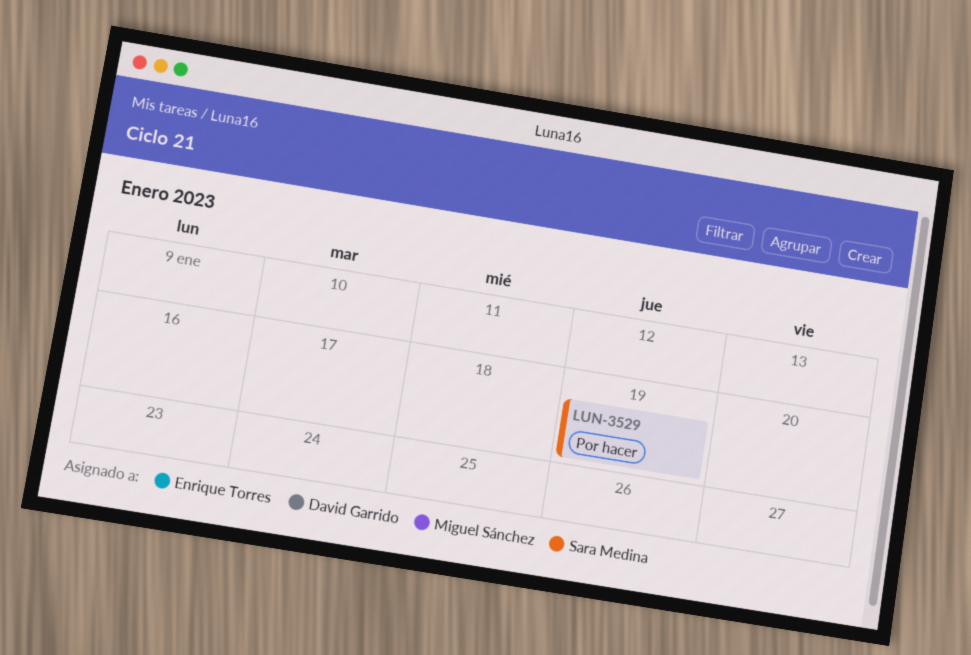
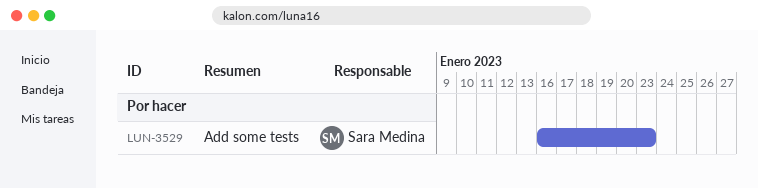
LUN-3529, due: Jan 19 -> Jan 23

